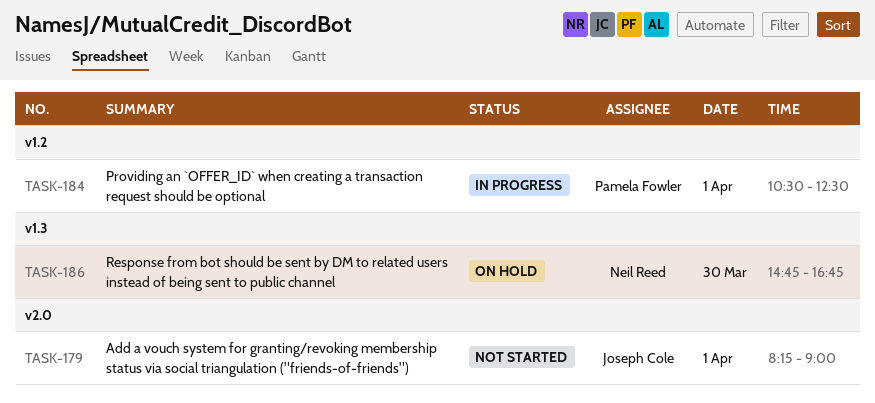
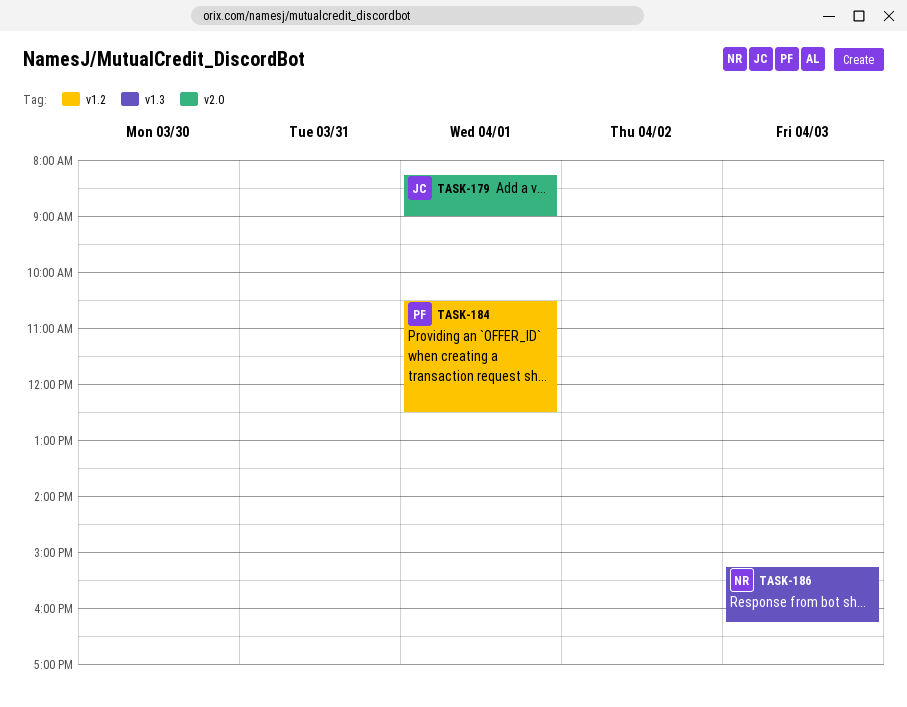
TASK-186, day: Mar 30 -> Apr 3
TASK-186, begins: 14:45 -> 15:15
TASK-186, ends: 16:45 -> 16:15

